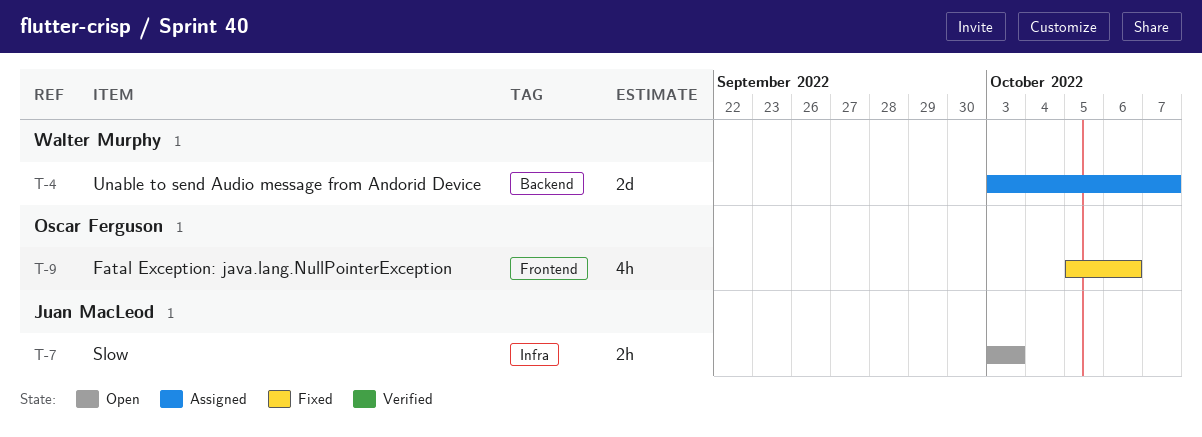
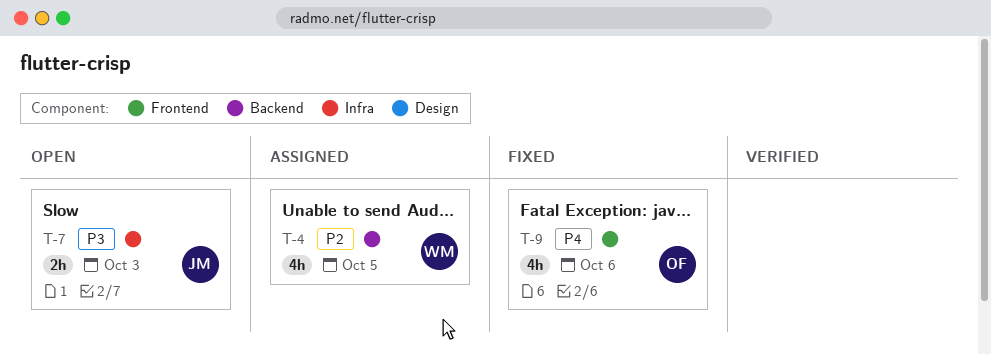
T-4, estimate: 2d -> 4h
T-4, due: Oct 7 -> Oct 5

